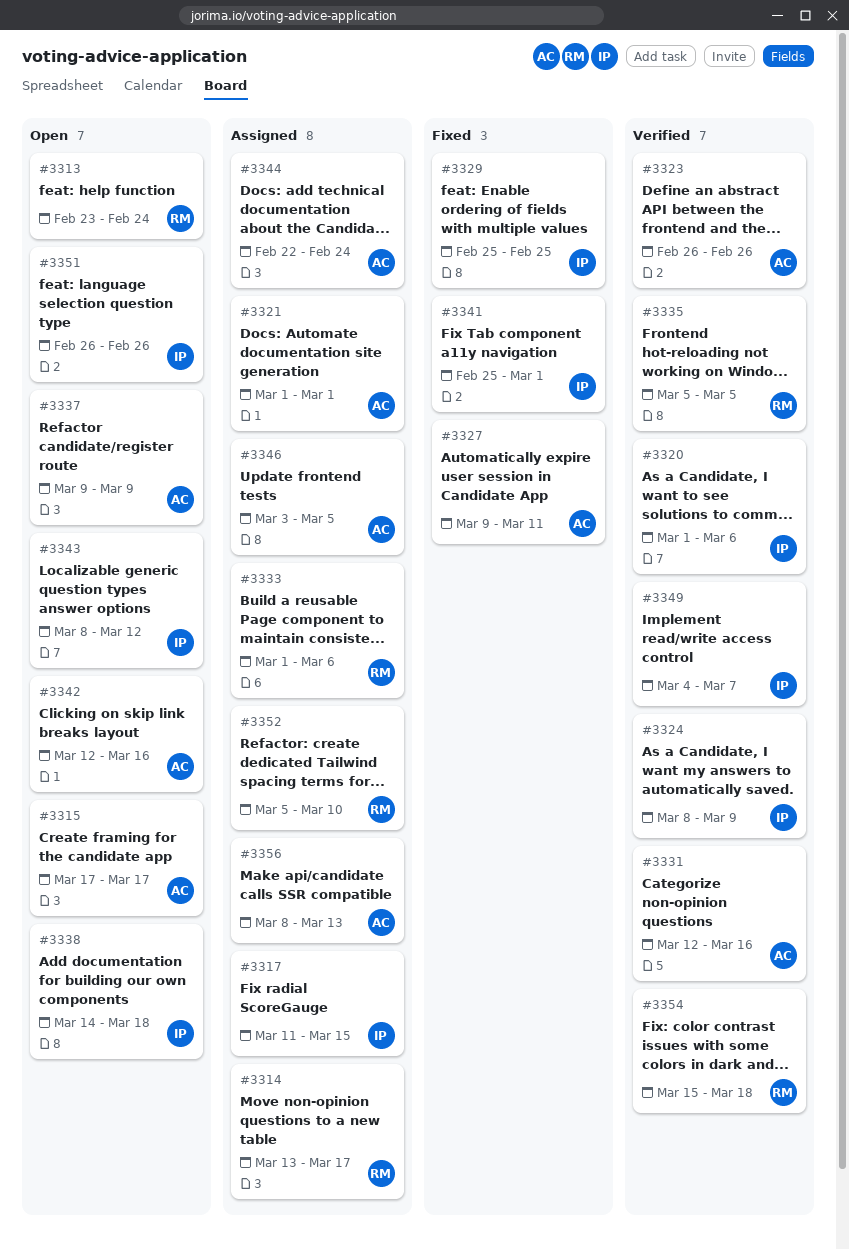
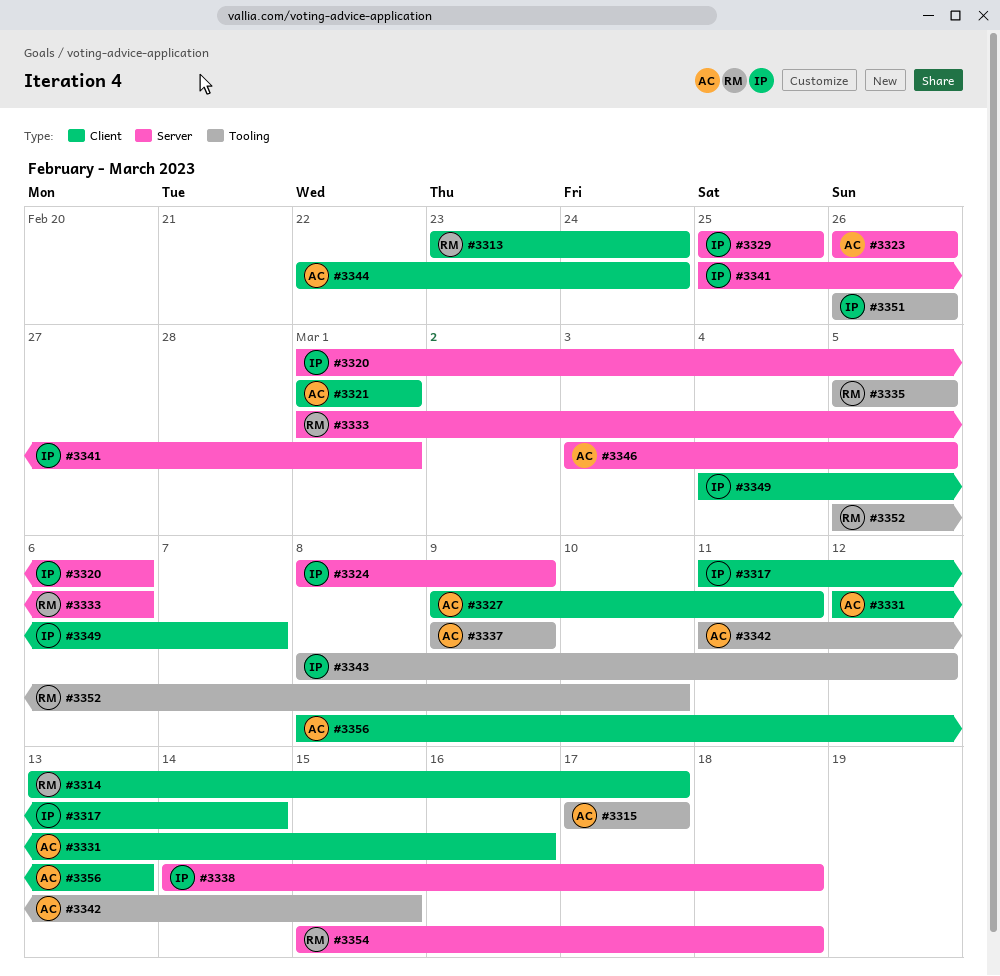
#3317, due: Mar 15 -> Mar 14
#3342, start: Mar 12 -> Mar 11
#3342, due: Mar 16 -> Mar 15

